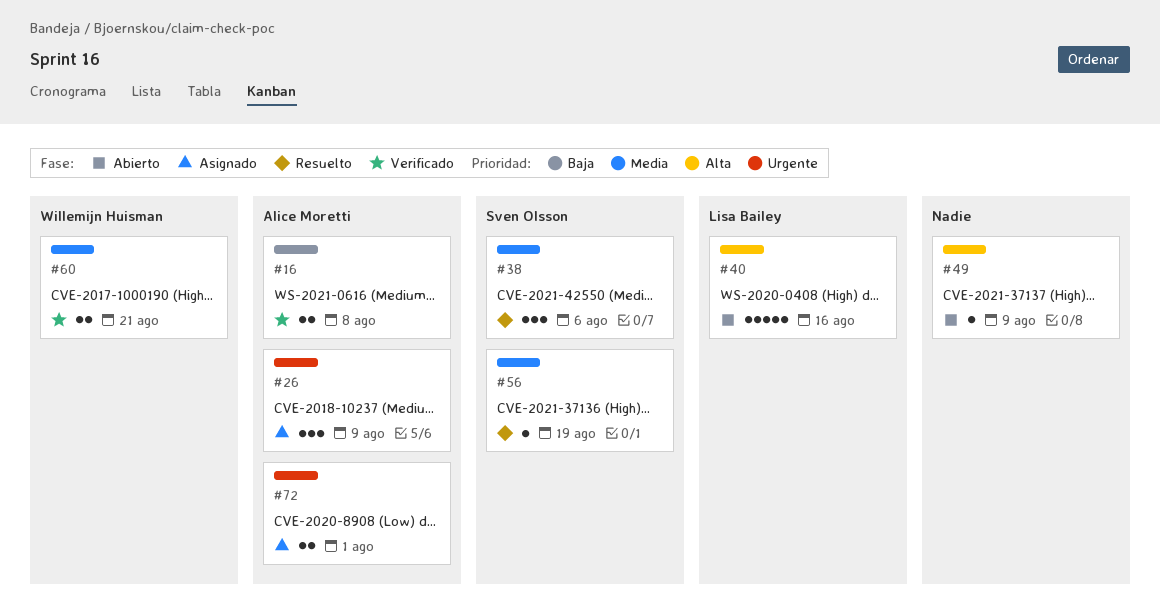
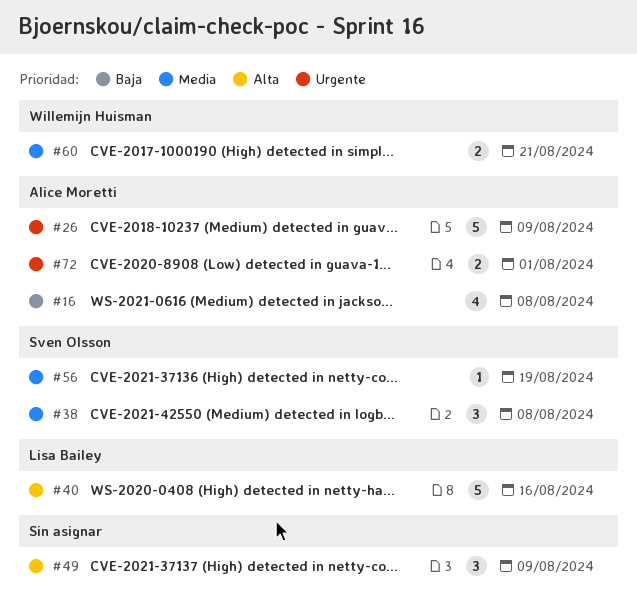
#16, estimate: 2 -> 4
#26, estimate: 3 -> 5
#38, due: Aug 6 -> Aug 8
#49, estimate: 1 -> 3

